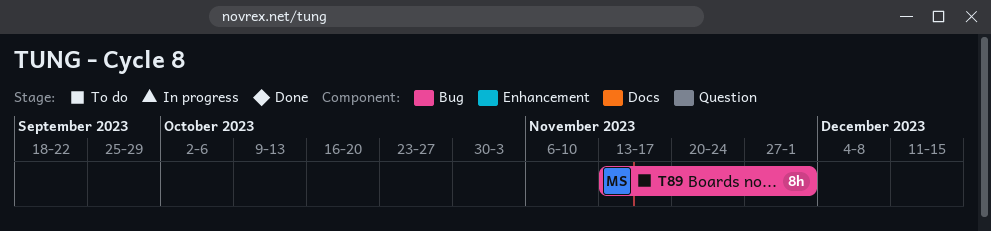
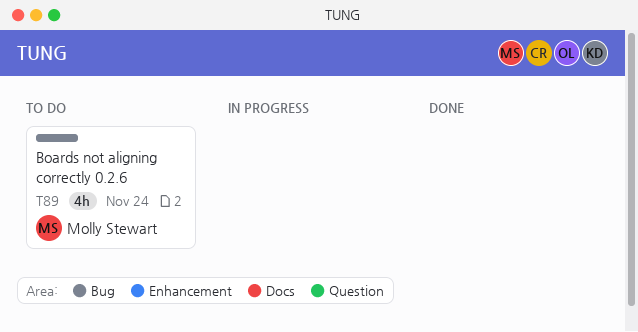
T89, estimate: 8h -> 4h
T89, due: Dec 1 -> Nov 24

